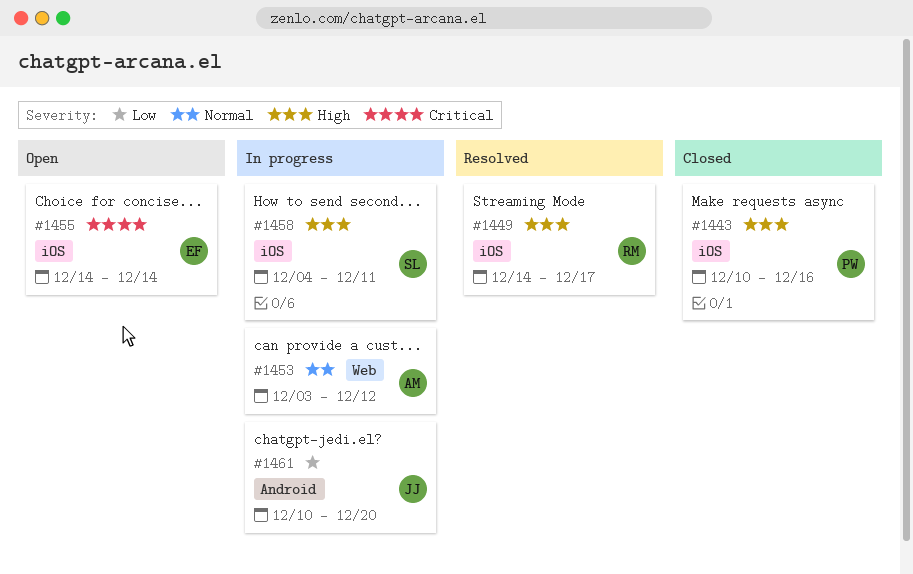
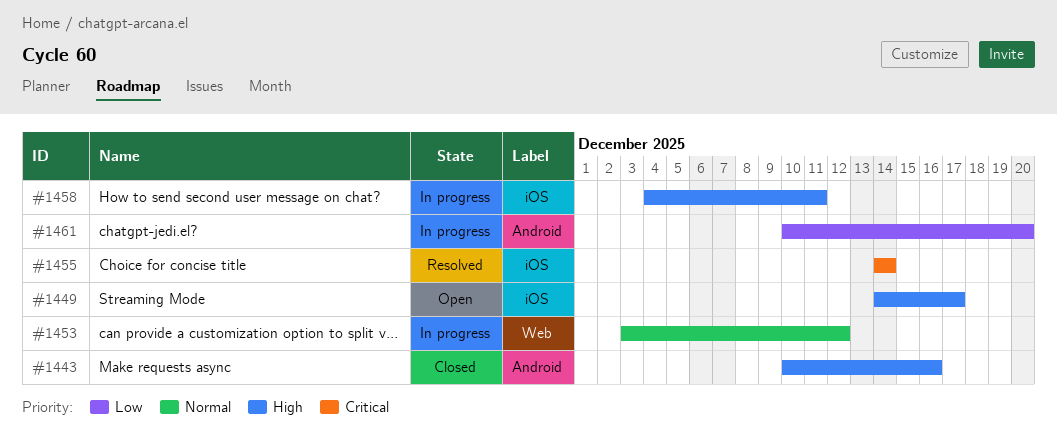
#1443, label: iOS -> Android
#1449, status: Resolved -> Open
#1455, status: Open -> Resolved

